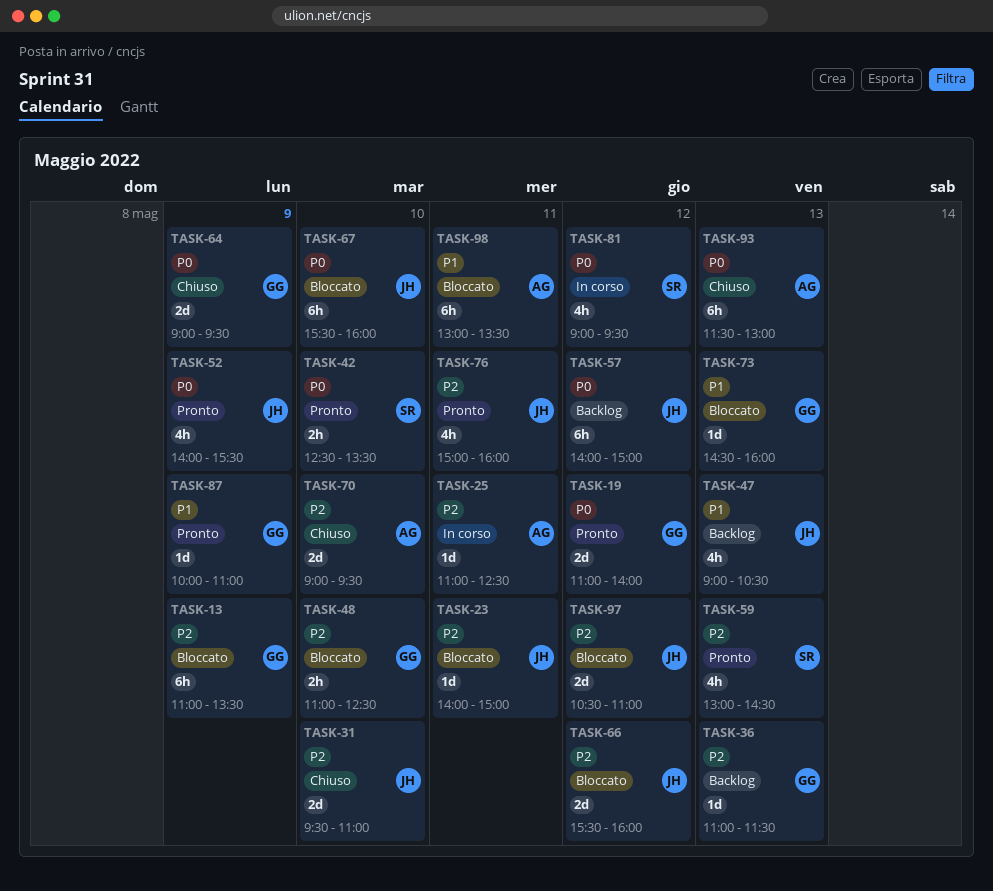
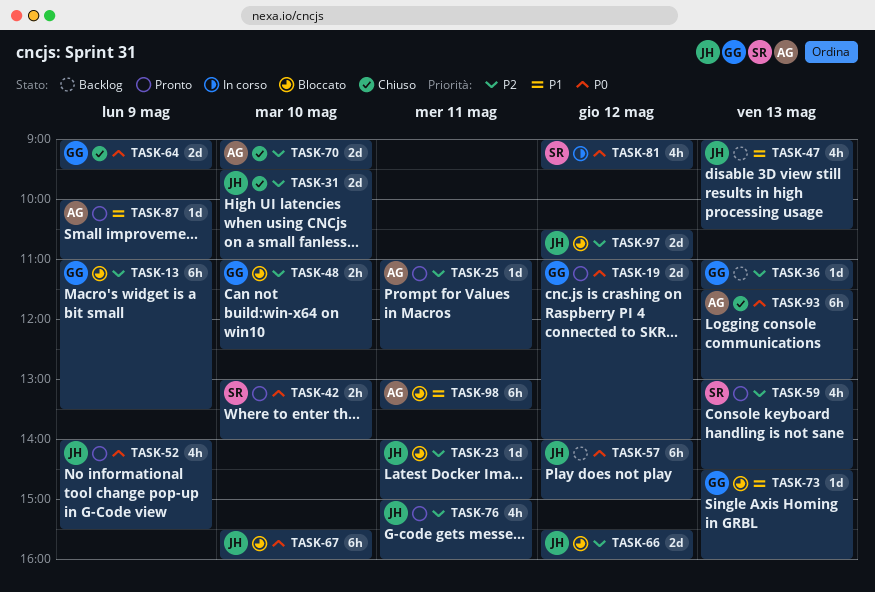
TASK-25, status: In corso -> Pronto
TASK-42, begins: 12:30 -> 13:00
TASK-42, ends: 13:30 -> 14:00
TASK-87, owner: GG -> AG

